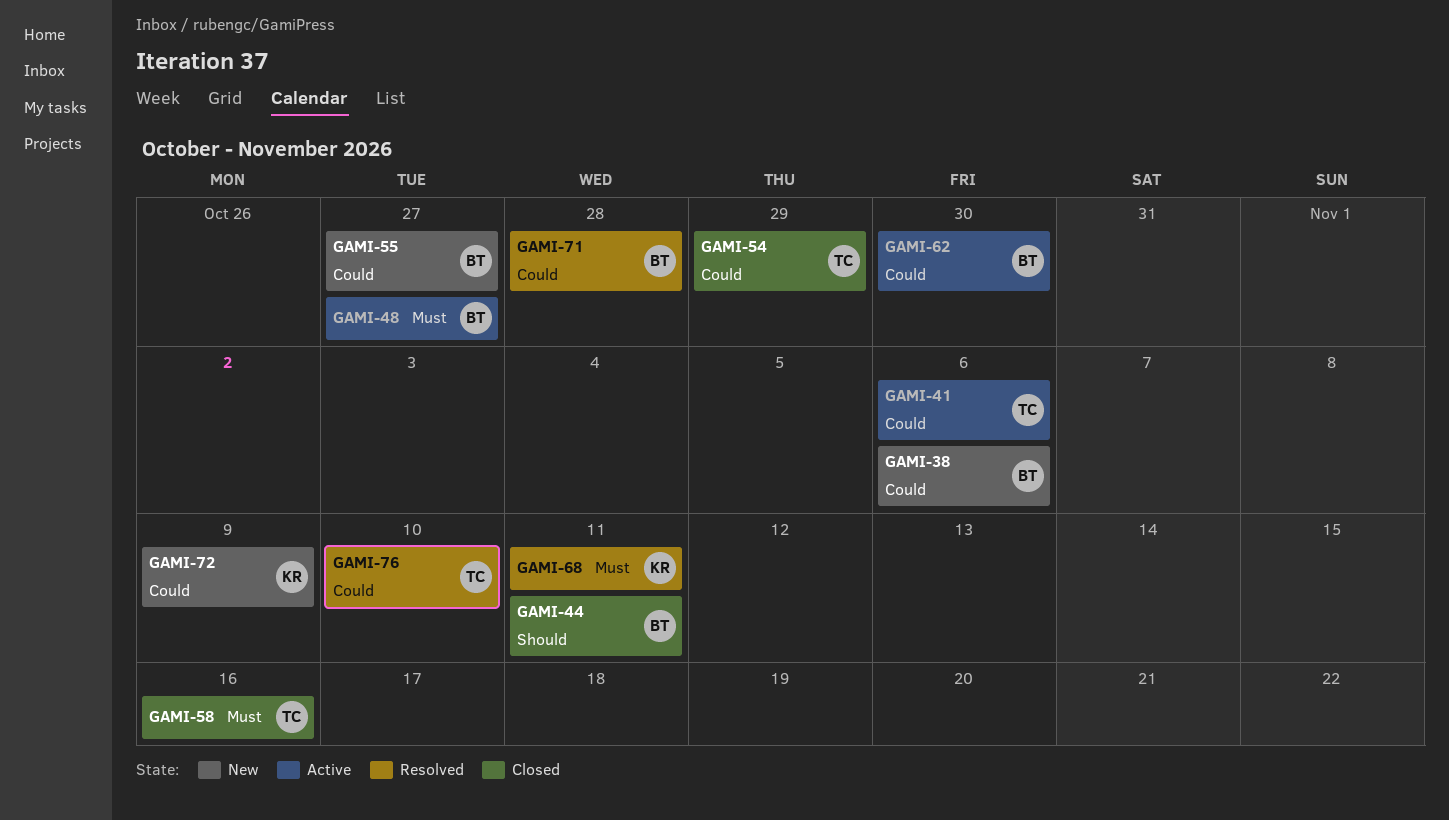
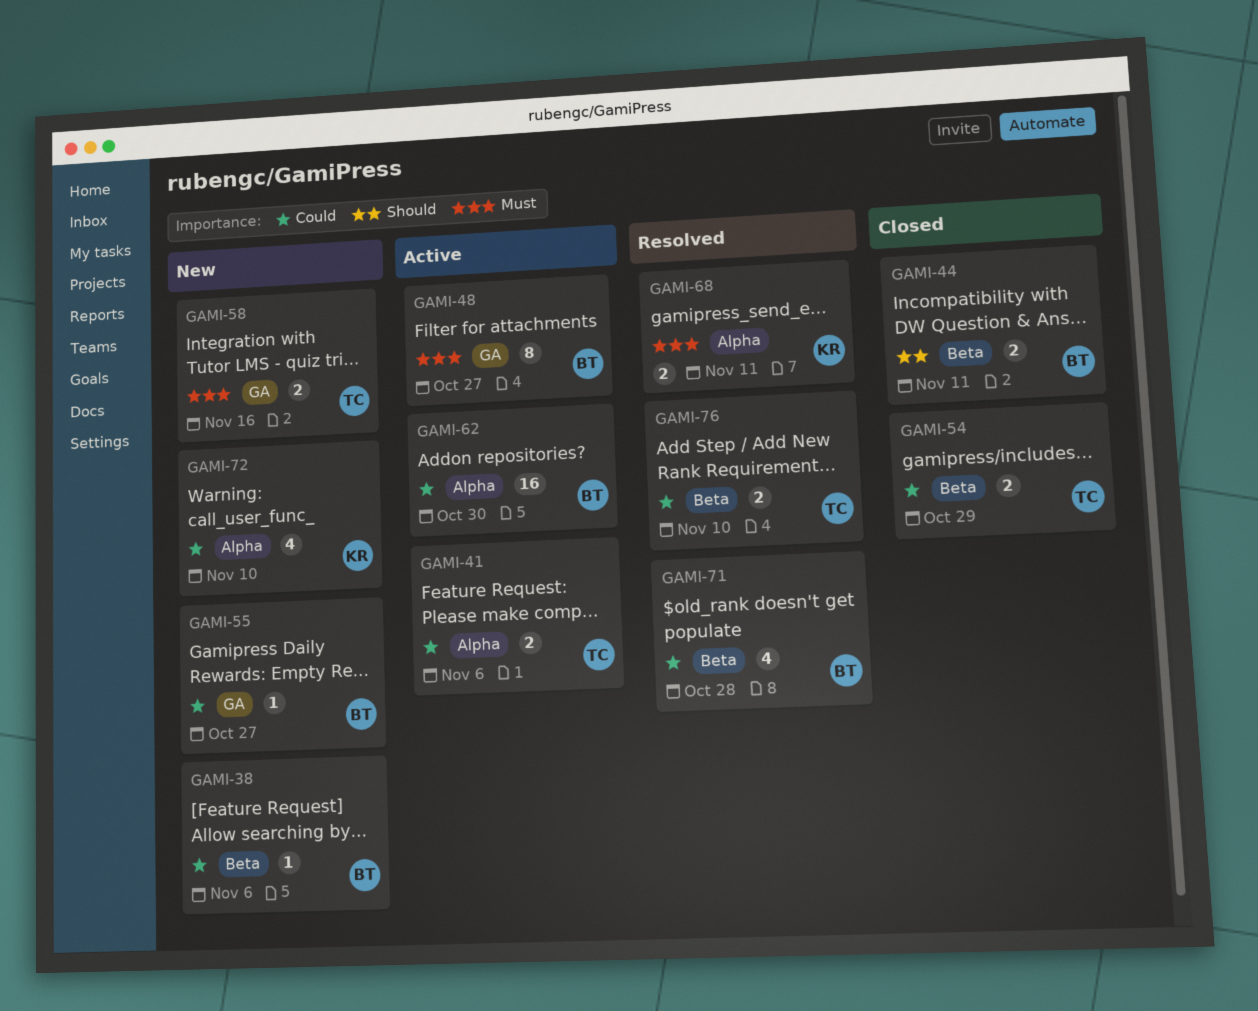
GAMI-58, status: Closed -> New
GAMI-72, due: Nov 9 -> Nov 10

